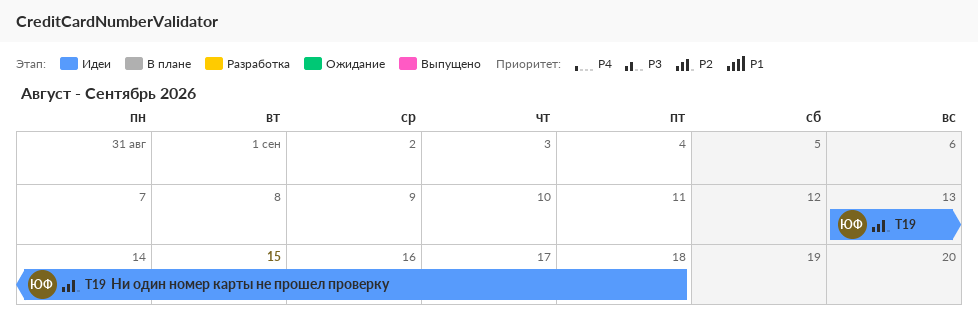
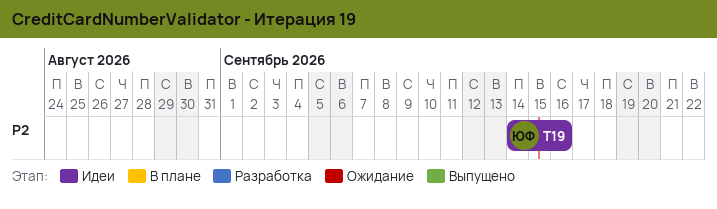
T19, start: Sep 13 -> Sep 14
T19, due: Sep 18 -> Sep 16

